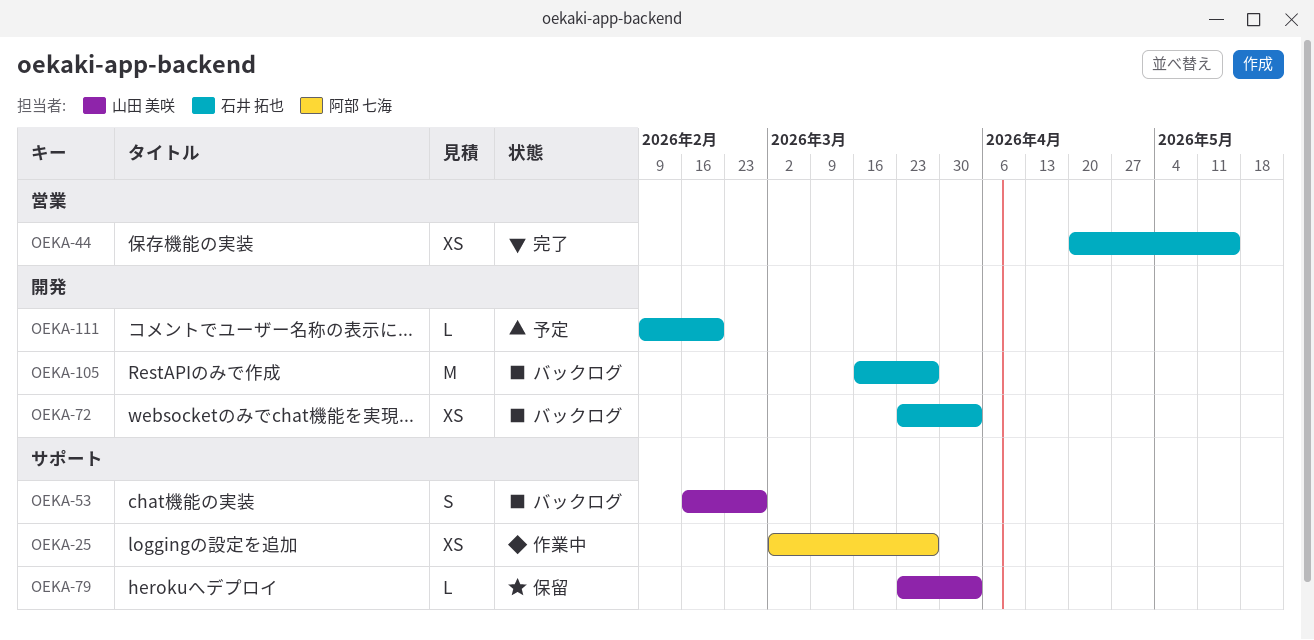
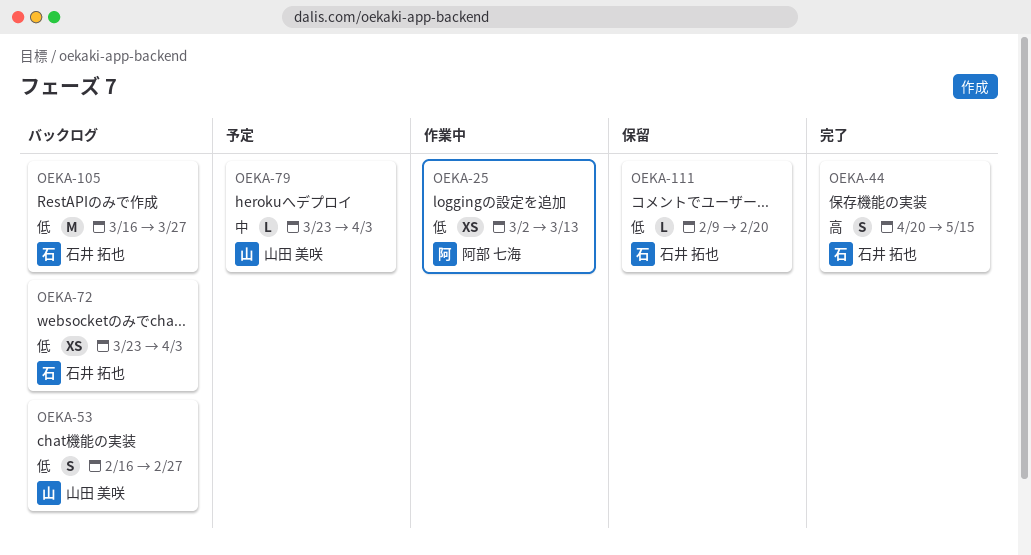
OEKA-25, due: Mar 27 -> Mar 13
OEKA-44, estimate: XS -> S
OEKA-79, status: 保留 -> 予定
OEKA-111, status: 予定 -> 保留

